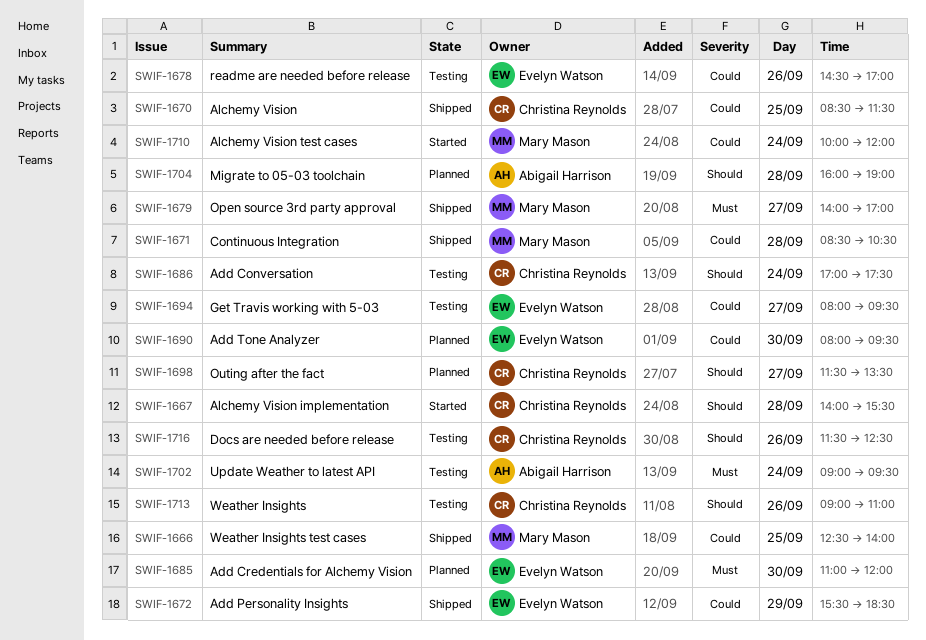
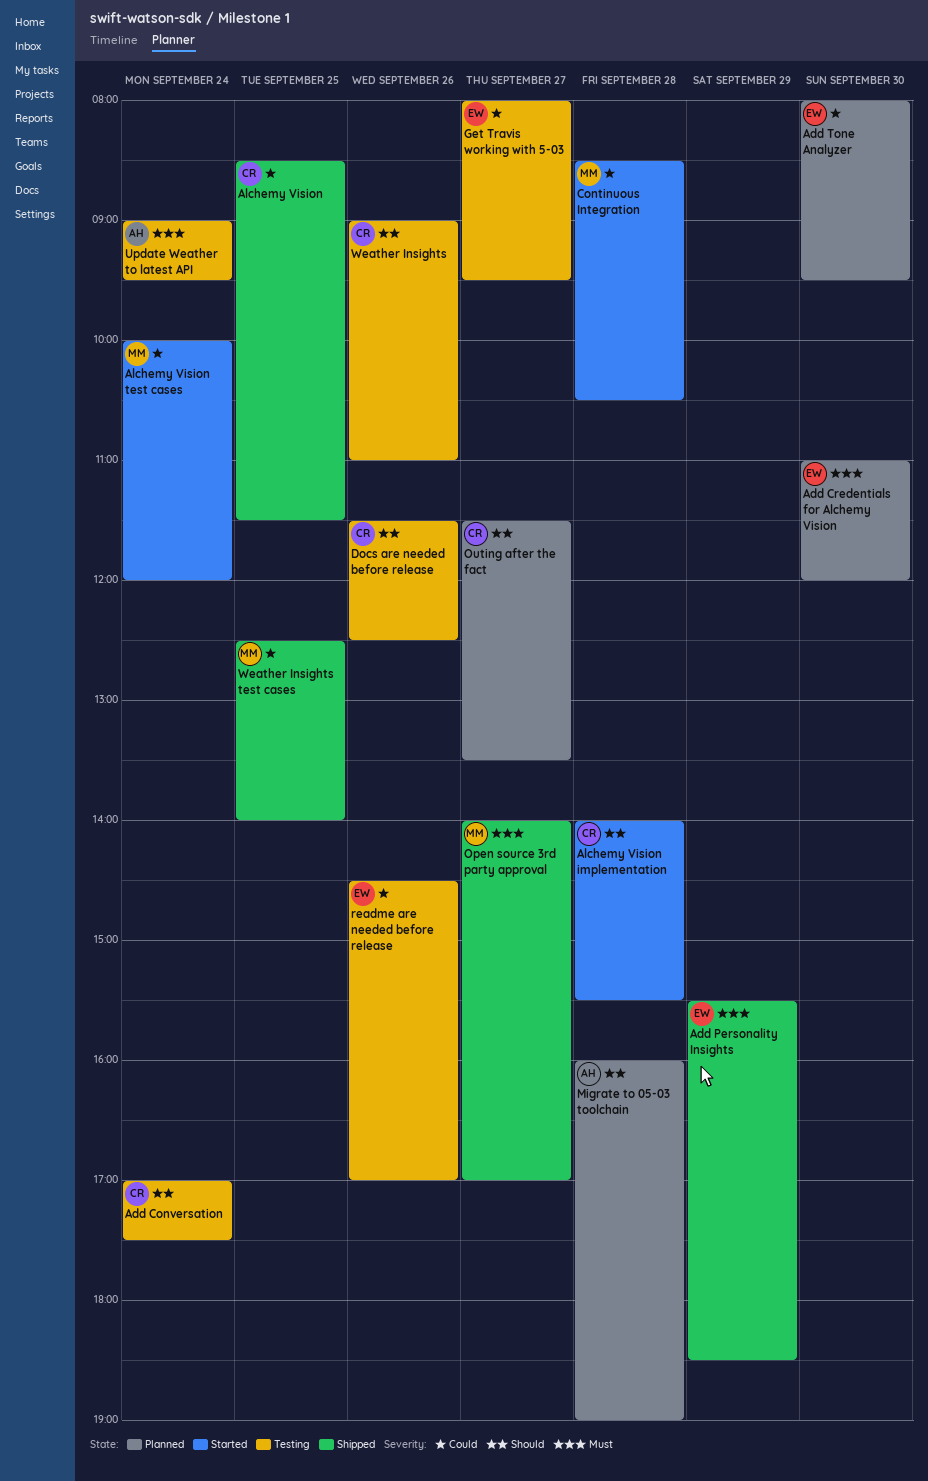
Add Personality Insights, priority: Could -> Must
Continuous Integration, status: Shipped -> Started

